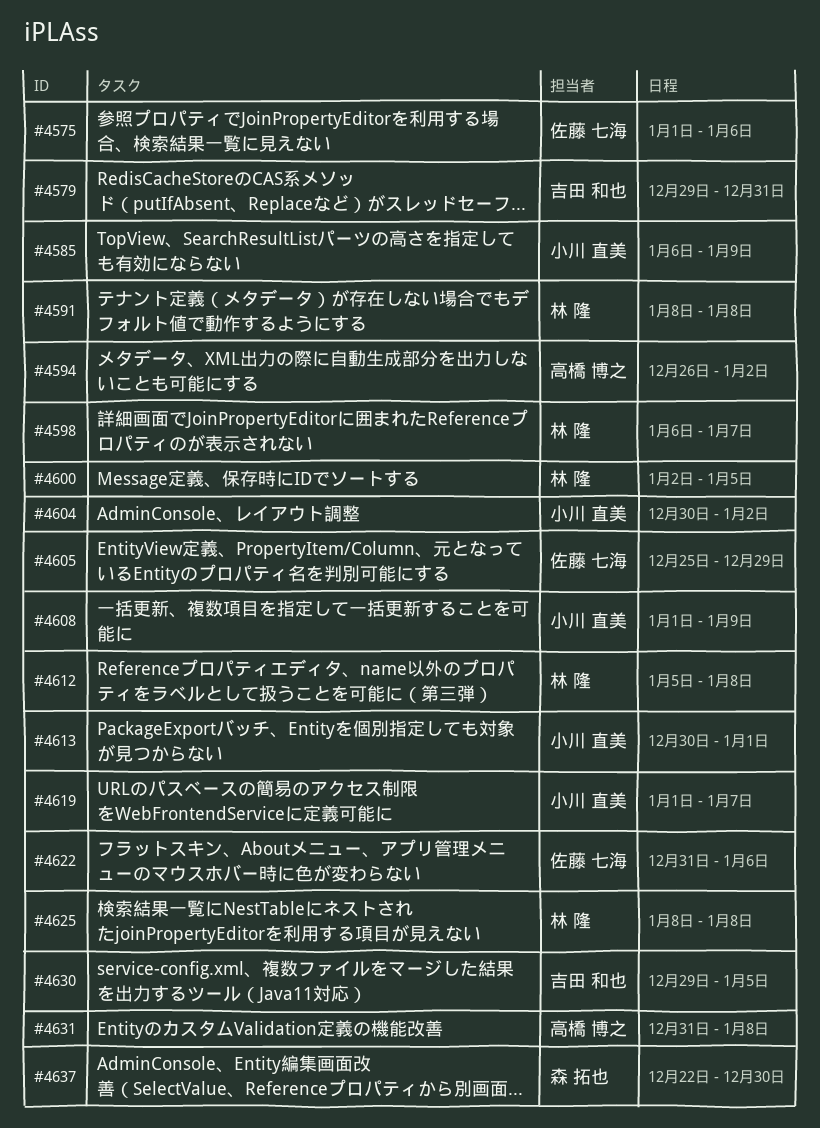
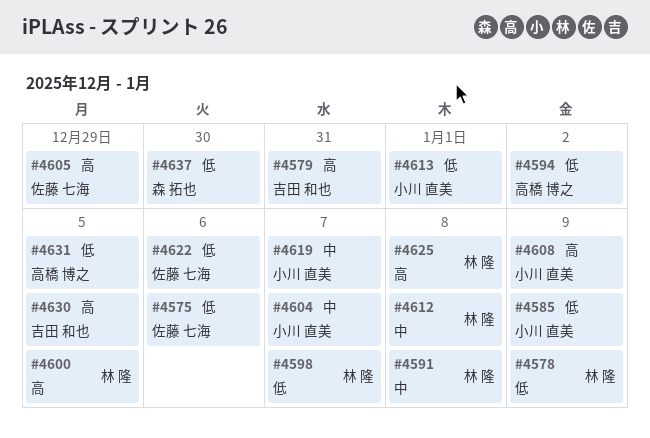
#4578: none -> present
#4604, due: Jan 2 -> Jan 7
#4631, due: Jan 8 -> Jan 5

